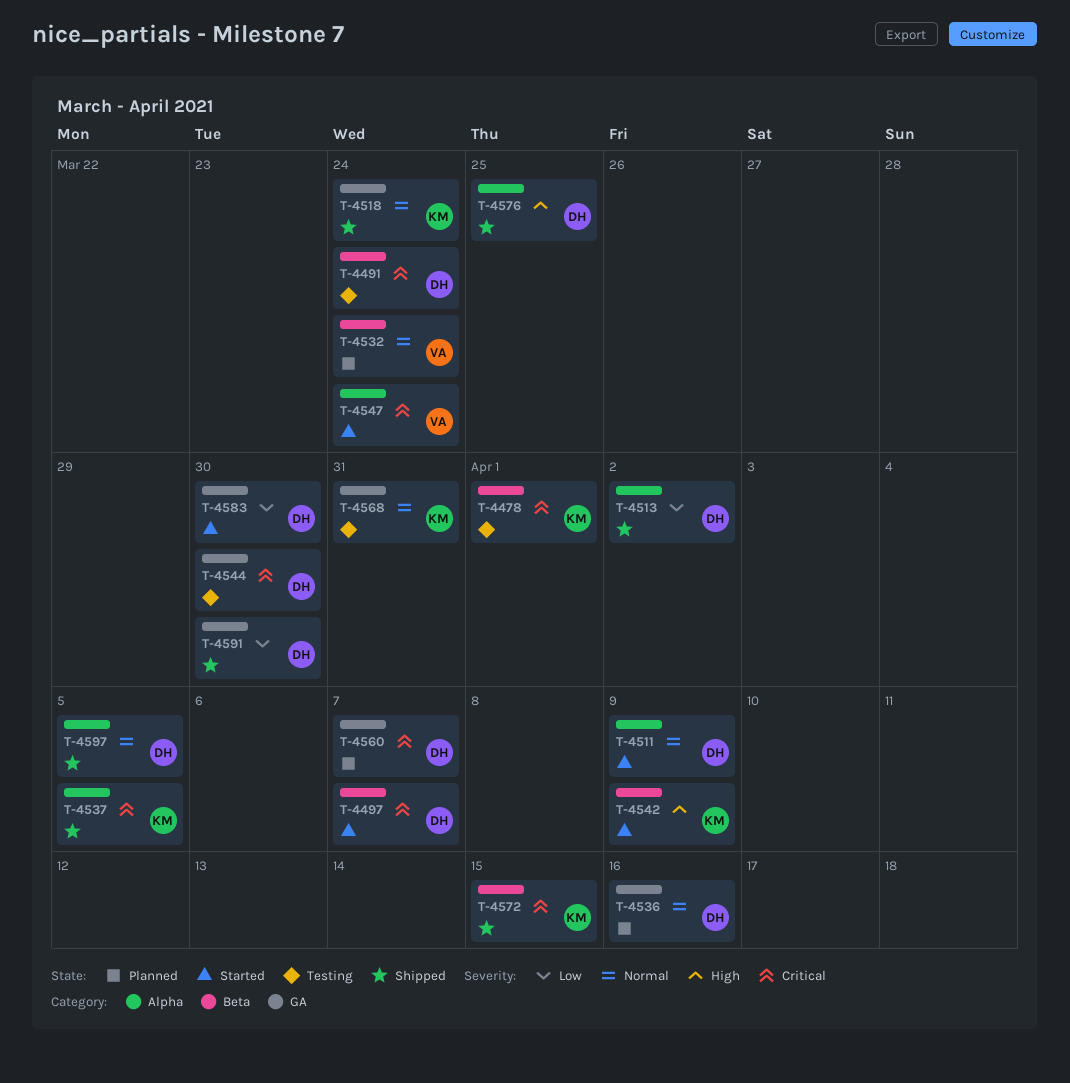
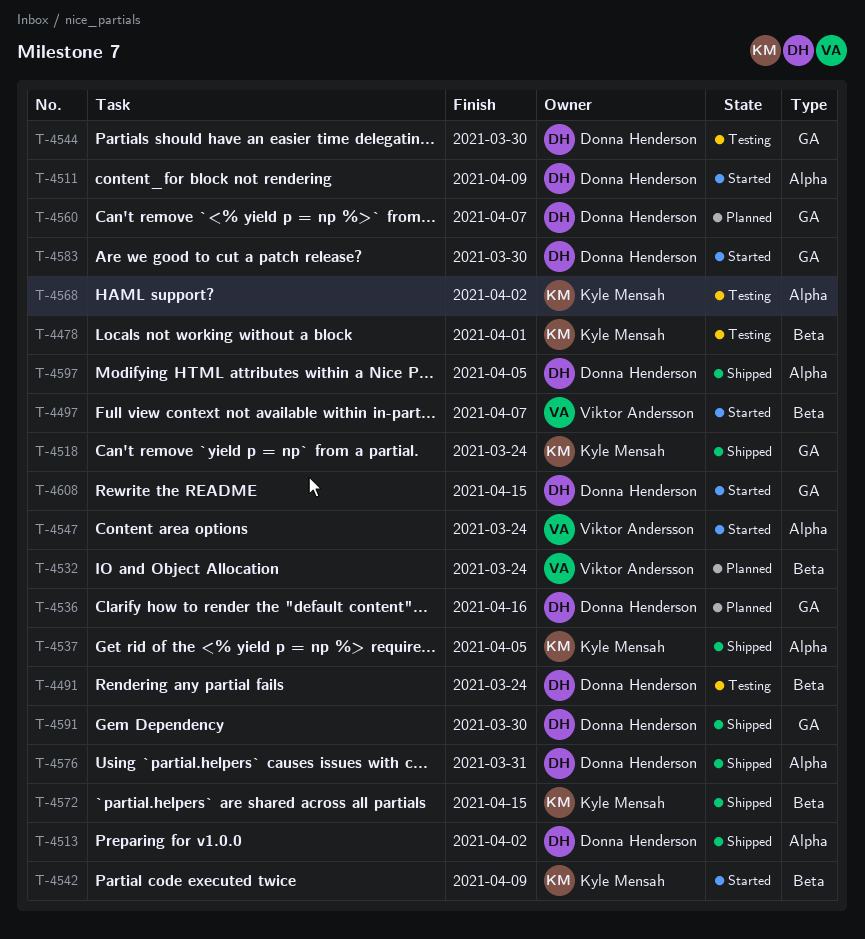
T-4497, owner: Donna Henderson -> Viktor Andersson
T-4568, label: GA -> Alpha
T-4568, due: Mar 31 -> Apr 2
T-4576, due: Mar 25 -> Mar 31
T-4608: none -> present

